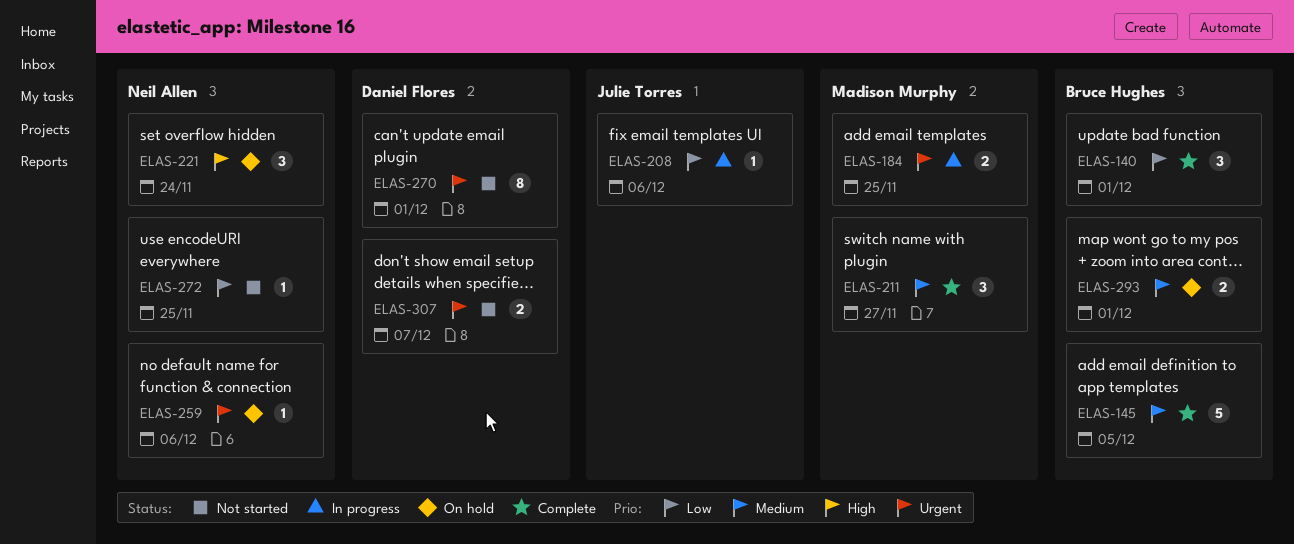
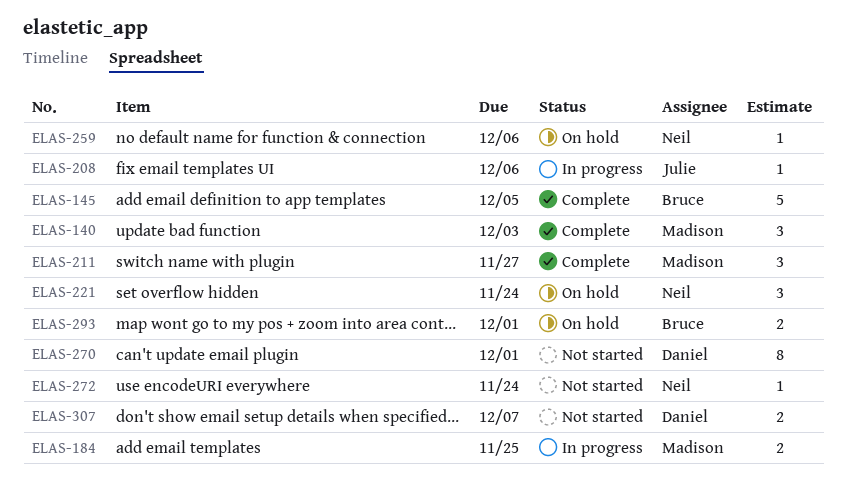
ELAS-140, owner: Bruce Hughes -> Madison Murphy
ELAS-140, due: Dec 1 -> Dec 3
ELAS-272, due: Nov 25 -> Nov 24

